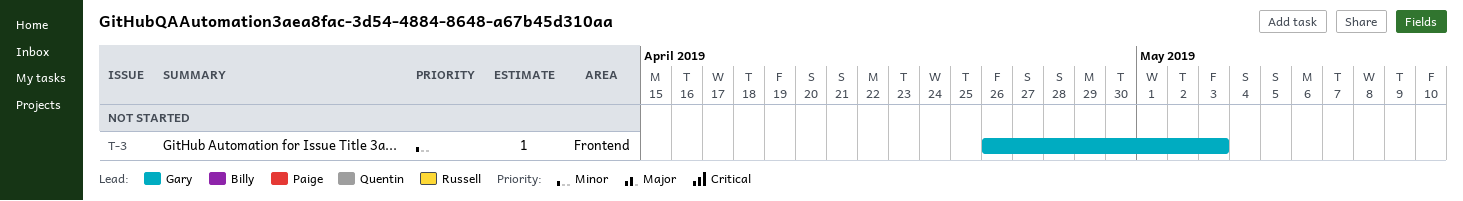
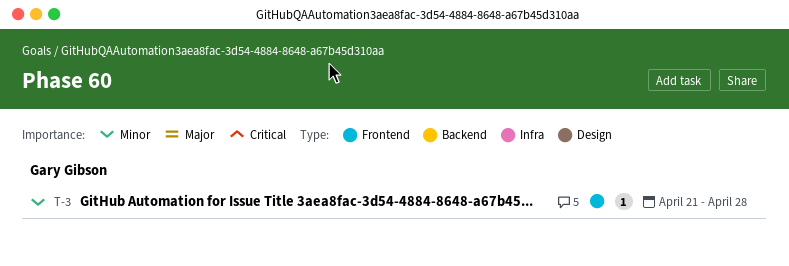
T-3, start: Apr 26 -> Apr 21
T-3, due: May 3 -> Apr 28

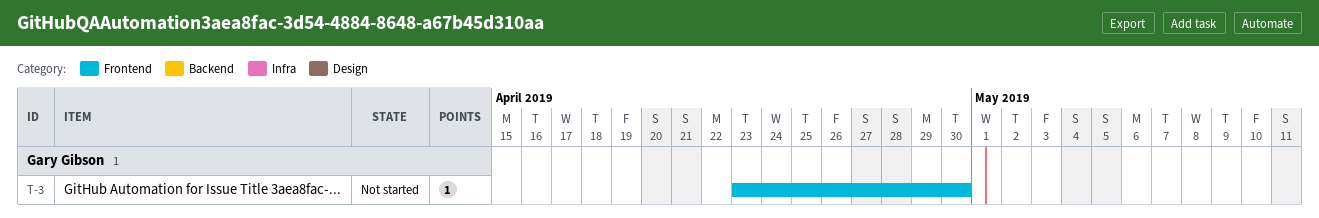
T-3, start: Apr 21 -> Apr 23
T-3, due: Apr 28 -> Apr 30

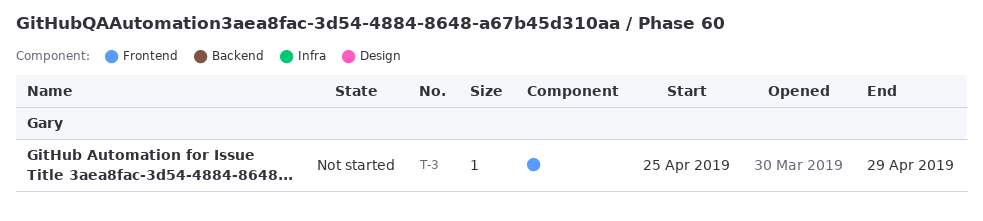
T-3, start: Apr 23 -> Apr 25
T-3, due: Apr 30 -> Apr 29

